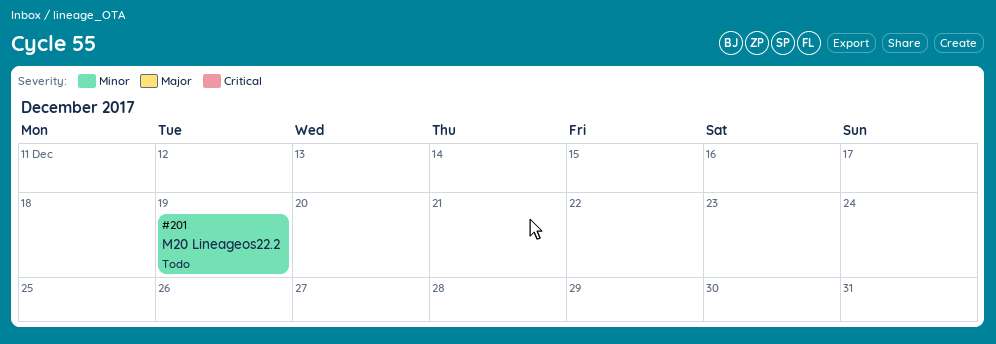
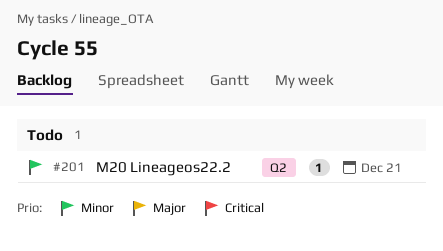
#201, due: Dec 19 -> Dec 21

